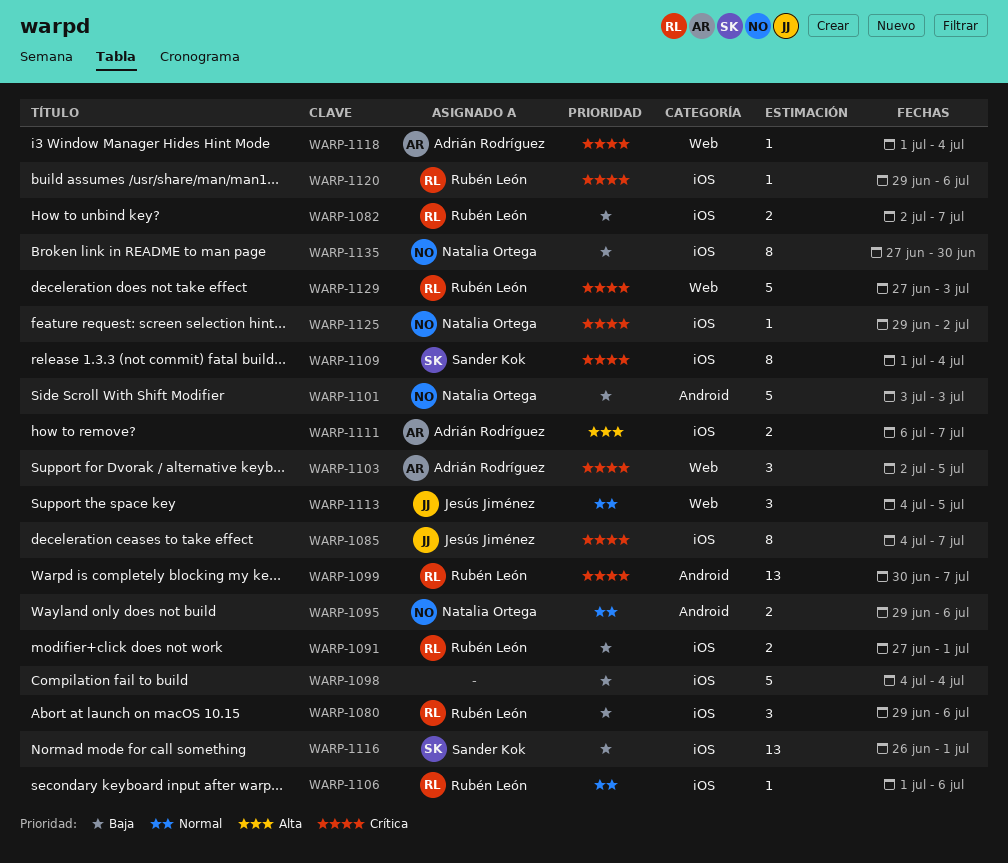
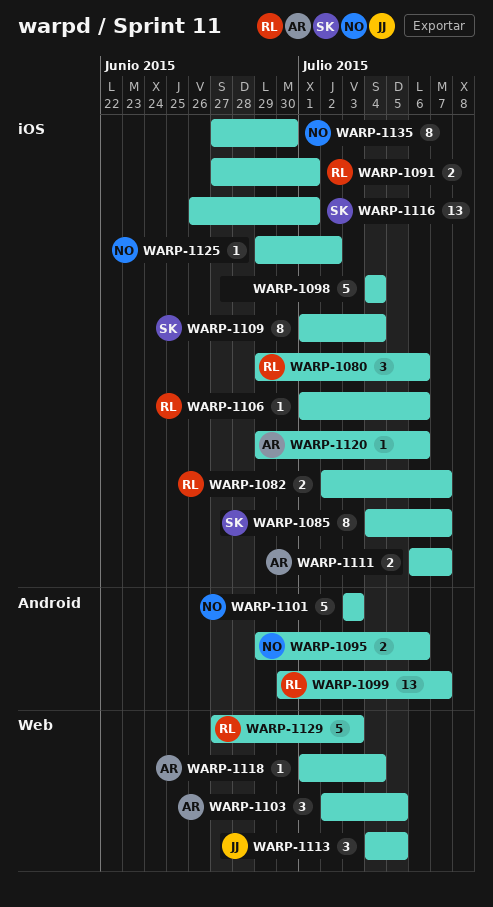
WARP-1085, owner: Jesús Jiménez -> Sander Kok
WARP-1120, owner: Rubén León -> Adrián Rodríguez

